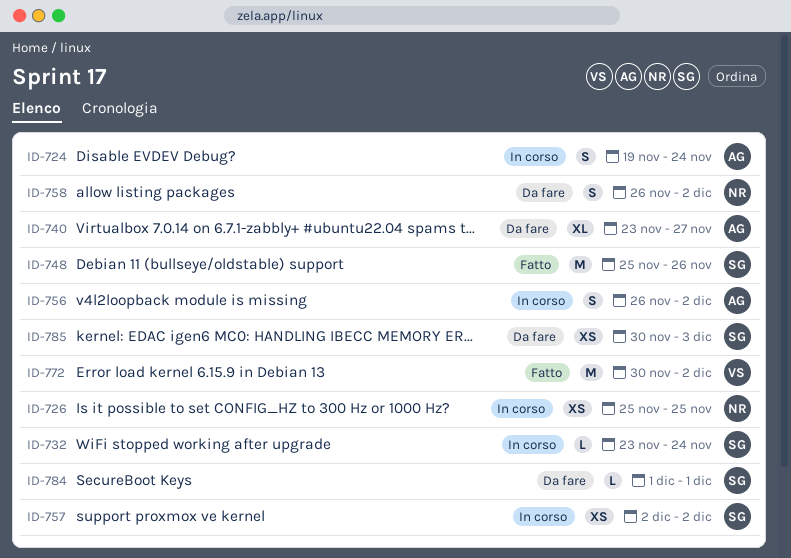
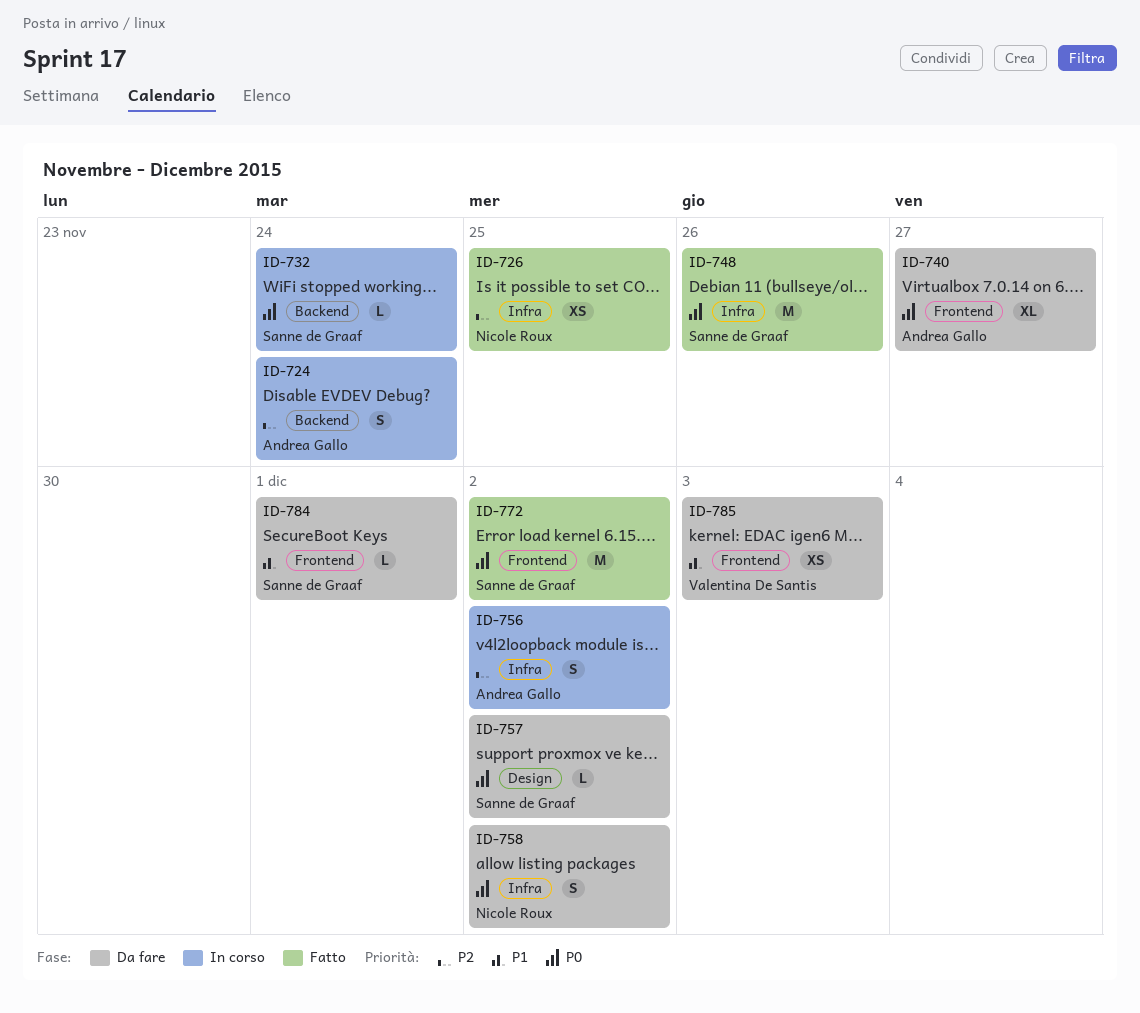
ID-726, status: In corso -> Fatto
ID-757, status: In corso -> Da fare
ID-757, estimate: XS -> L
ID-772, owner: Valentina De Santis -> Sanne de Graaf
ID-785, owner: Sanne de Graaf -> Valentina De Santis

